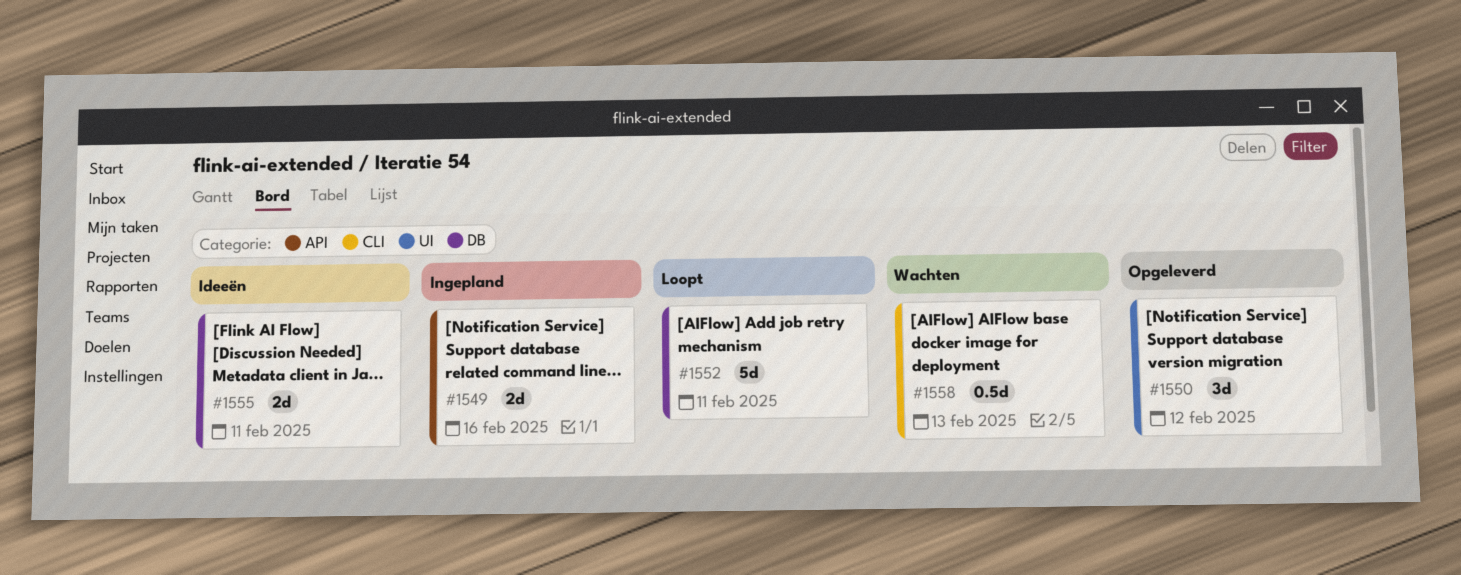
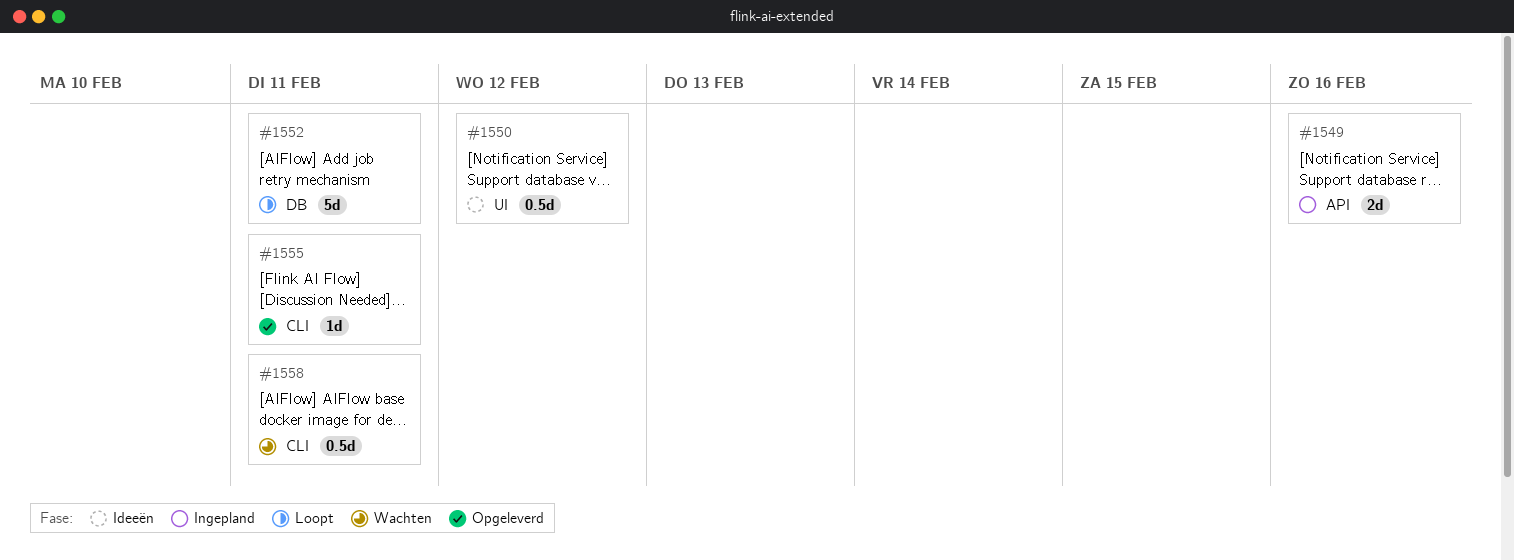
#1550, status: Opgeleverd -> Ideeën
#1550, estimate: 3d -> 0.5d
#1555, status: Ideeën -> Opgeleverd
#1555, label: DB -> CLI
#1555, estimate: 2d -> 1d
#1558, due: Feb 13 -> Feb 11

